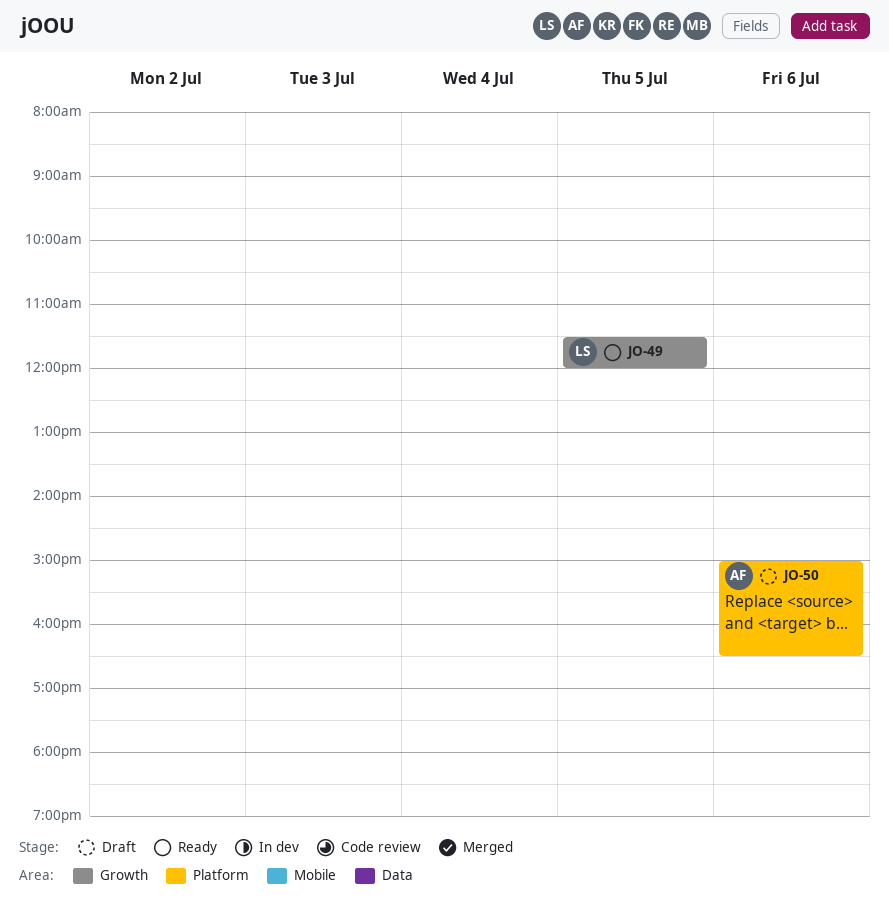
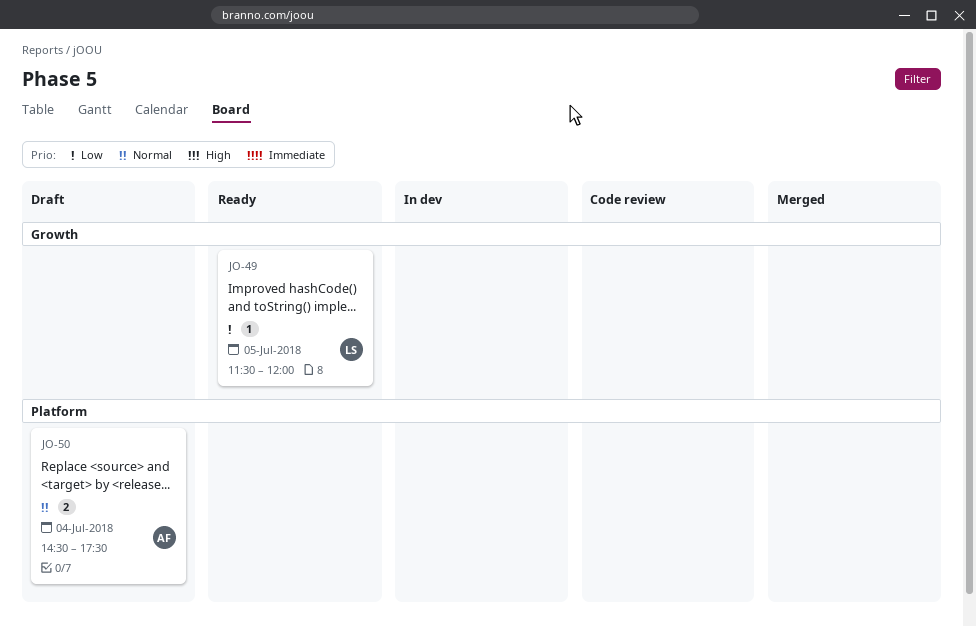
JO-50, day: Jul 6 -> Jul 4
JO-50, begins: 15:00 -> 14:30
JO-50, ends: 16:30 -> 17:30

